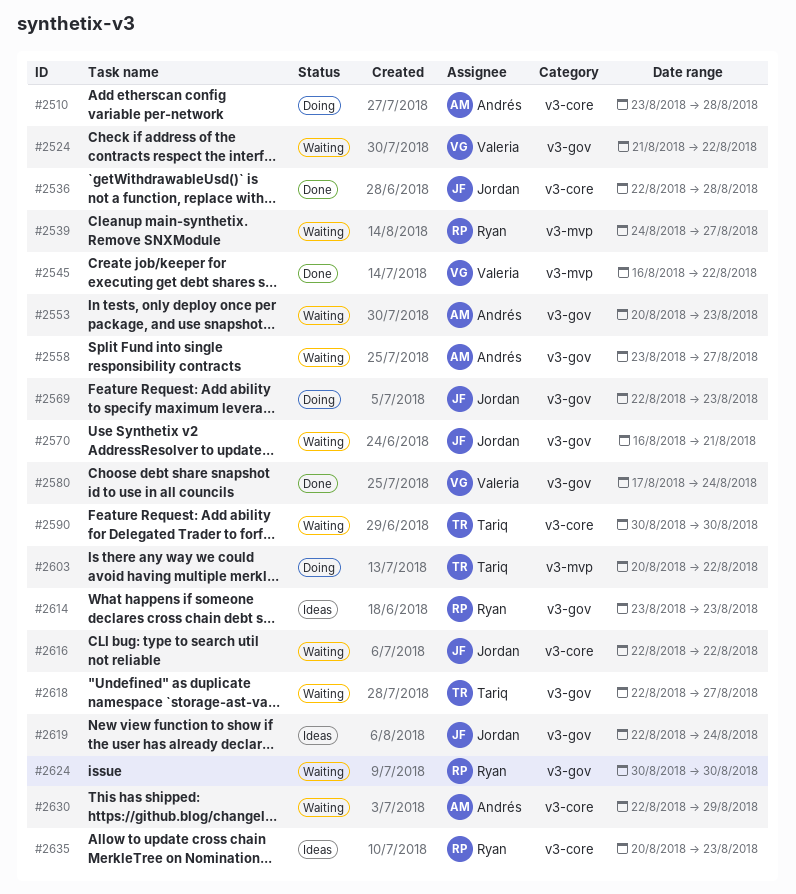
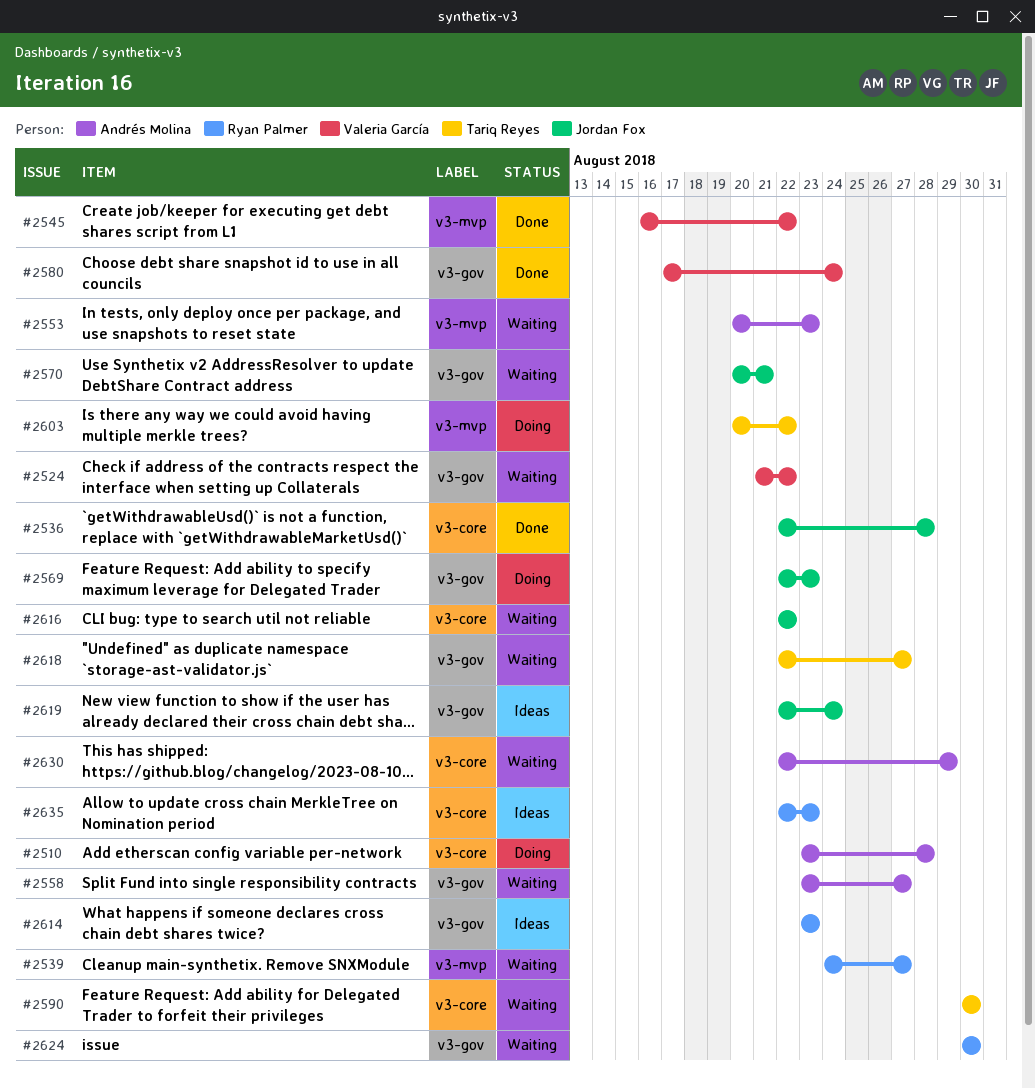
#2553, label: v3-gov -> v3-mvp
#2570, start: Aug 16 -> Aug 20
#2635, start: Aug 20 -> Aug 22

